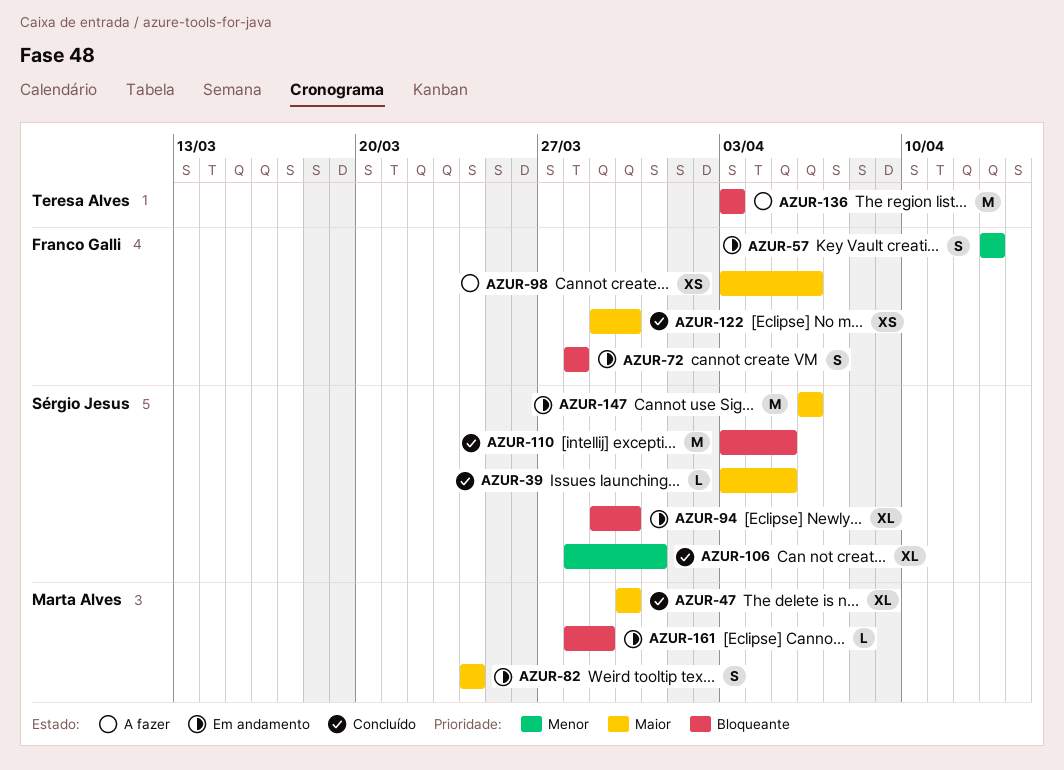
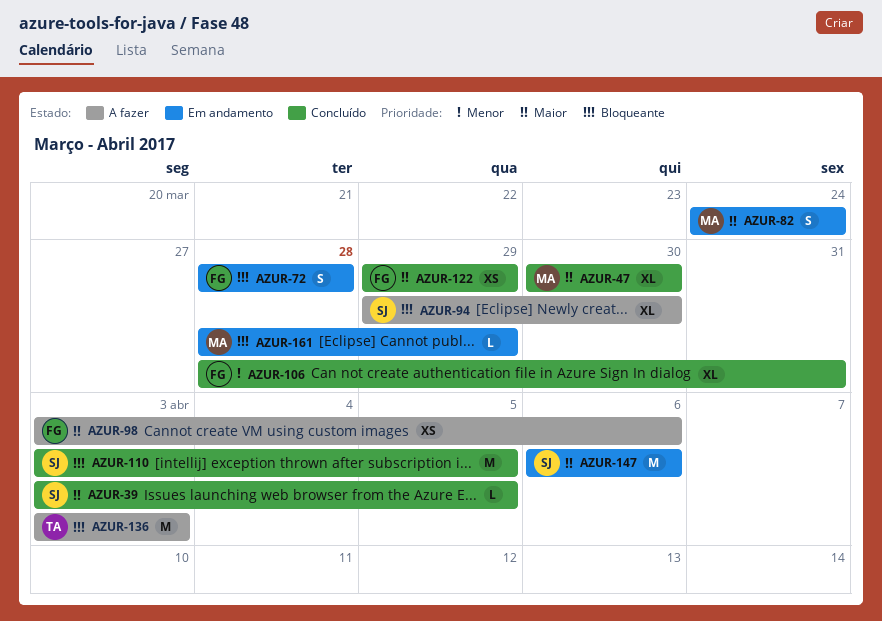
AZUR-57: present -> none
AZUR-94, status: Em andamento -> A fazer
AZUR-106, owner: Sérgio Jesus -> Franco Galli
AZUR-122, due: Mar 30 -> Mar 29

